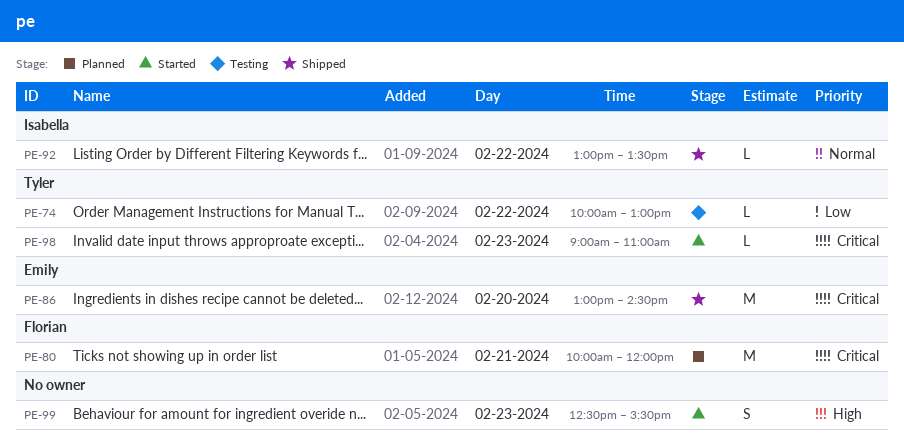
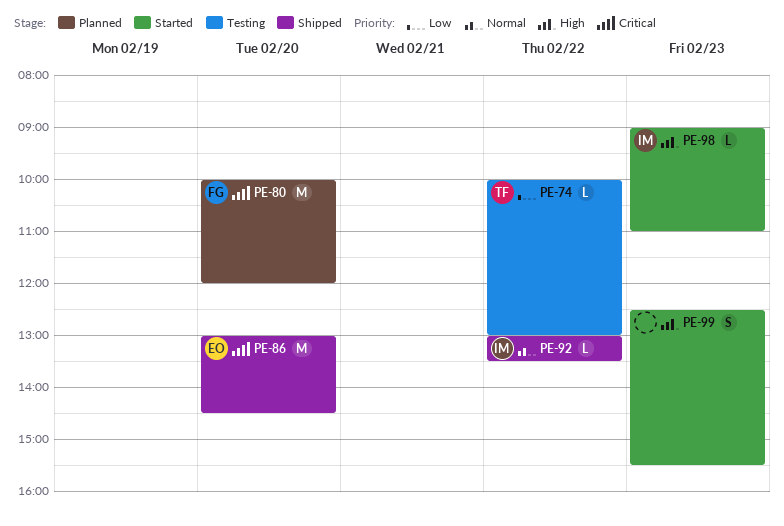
PE-80, day: Feb 21 -> Feb 20
PE-98, owner: Tyler -> Isabella
PE-98, priority: Critical -> High

